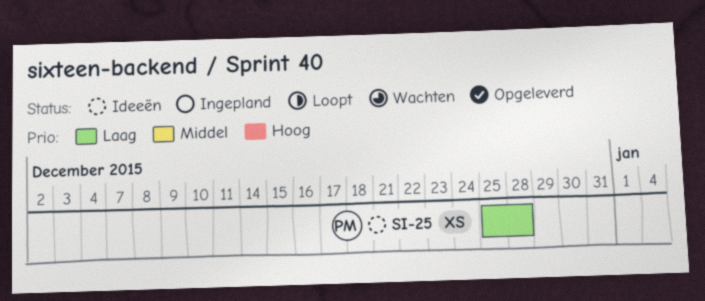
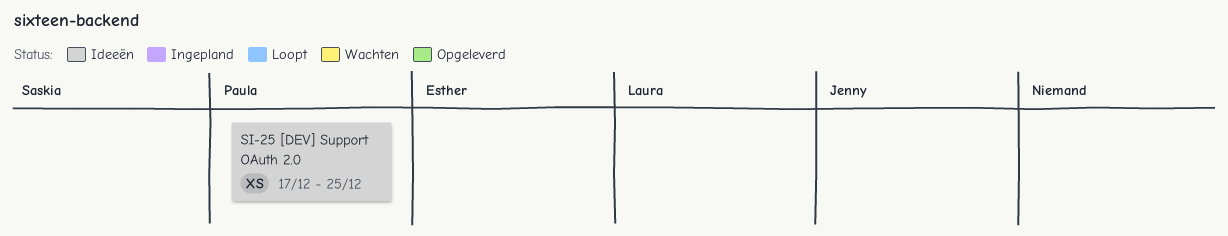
SI-25, start: Dec 25 -> Dec 17
SI-25, due: Dec 28 -> Dec 25

